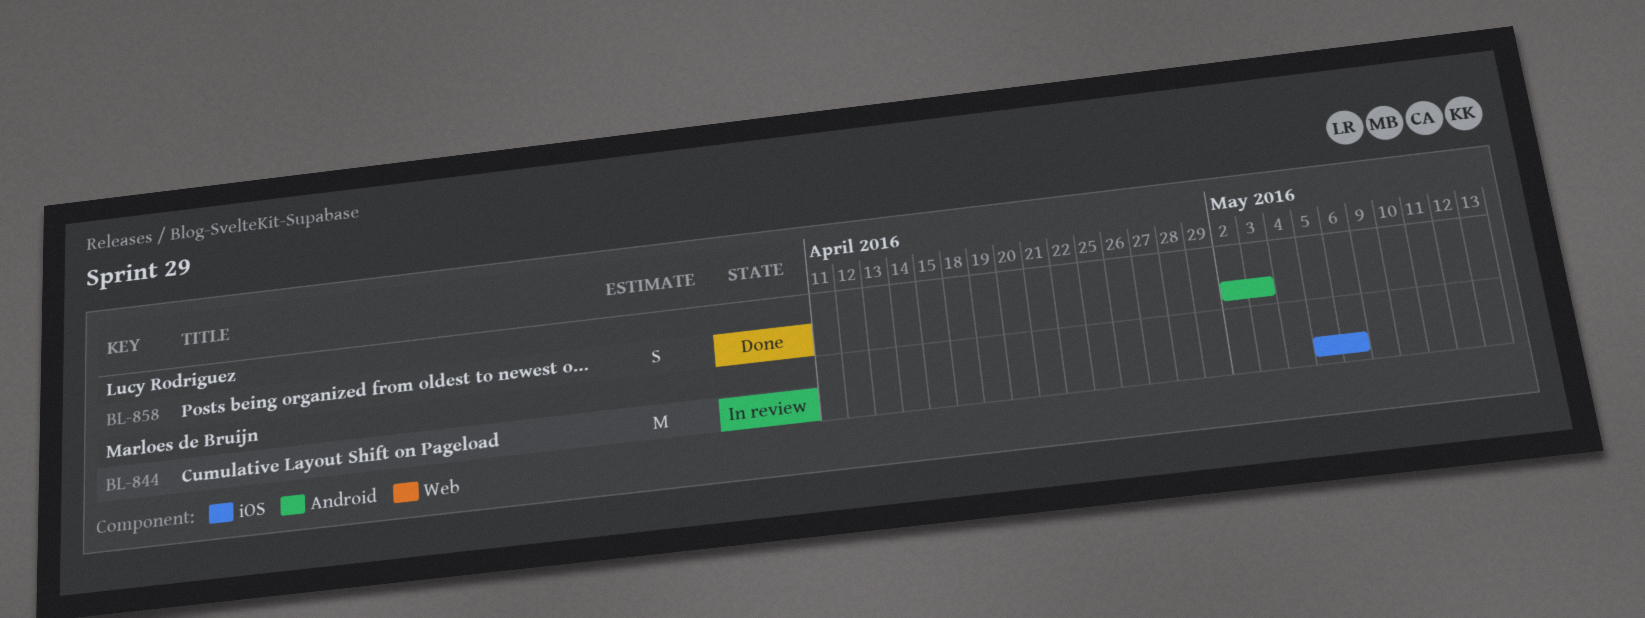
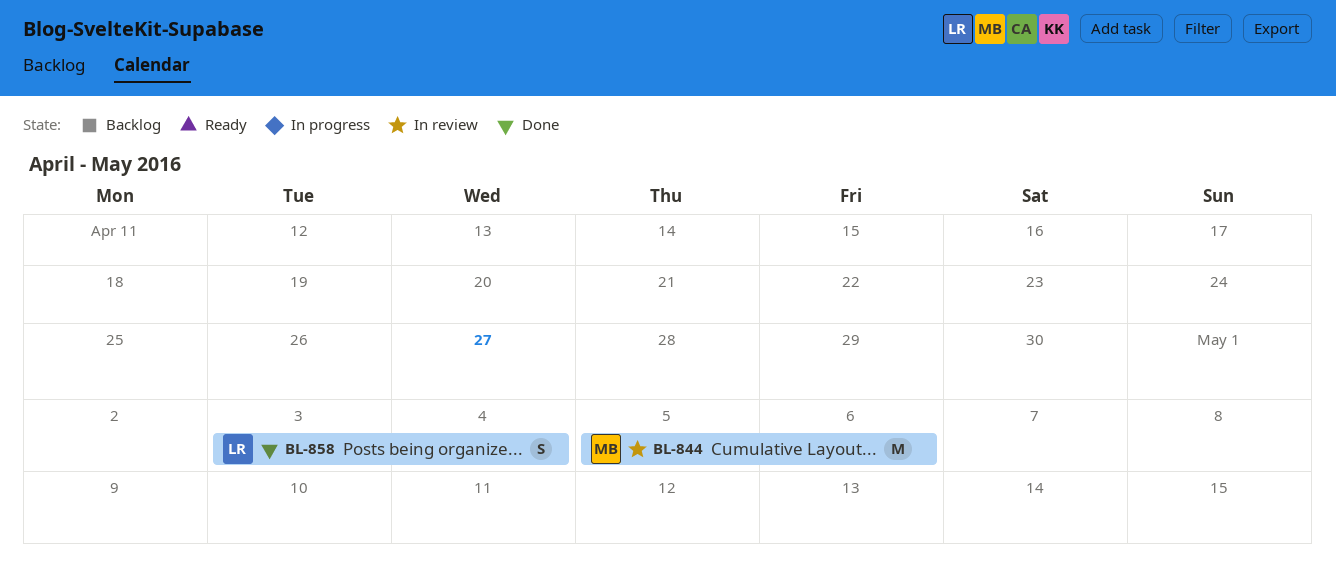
BL-858, start: May 2 -> May 3
BL-858, due: May 3 -> May 4

